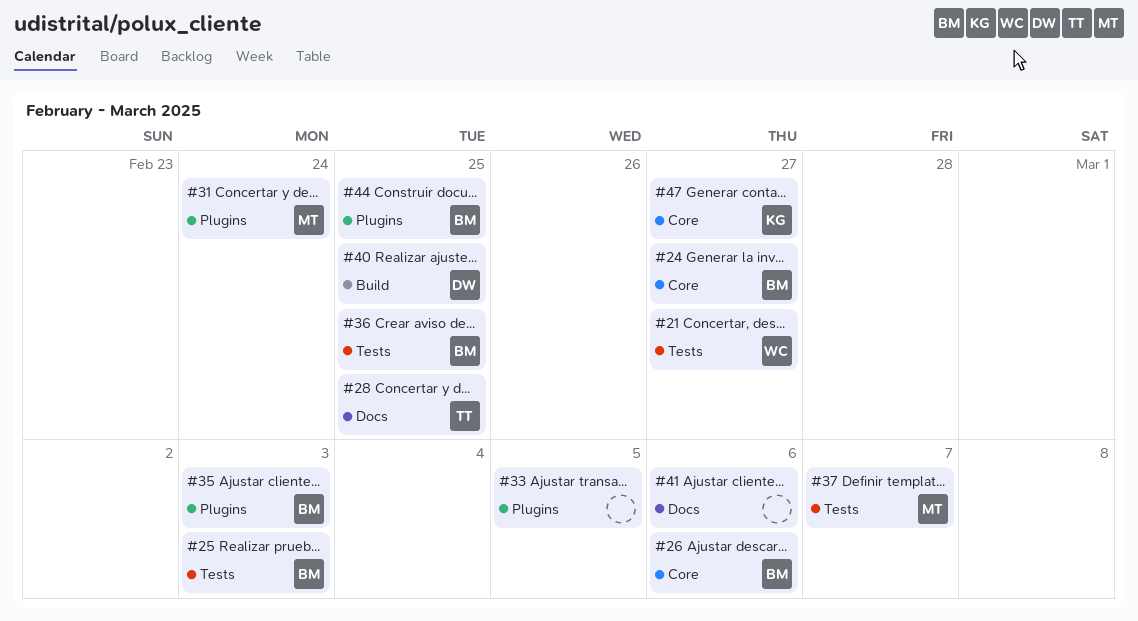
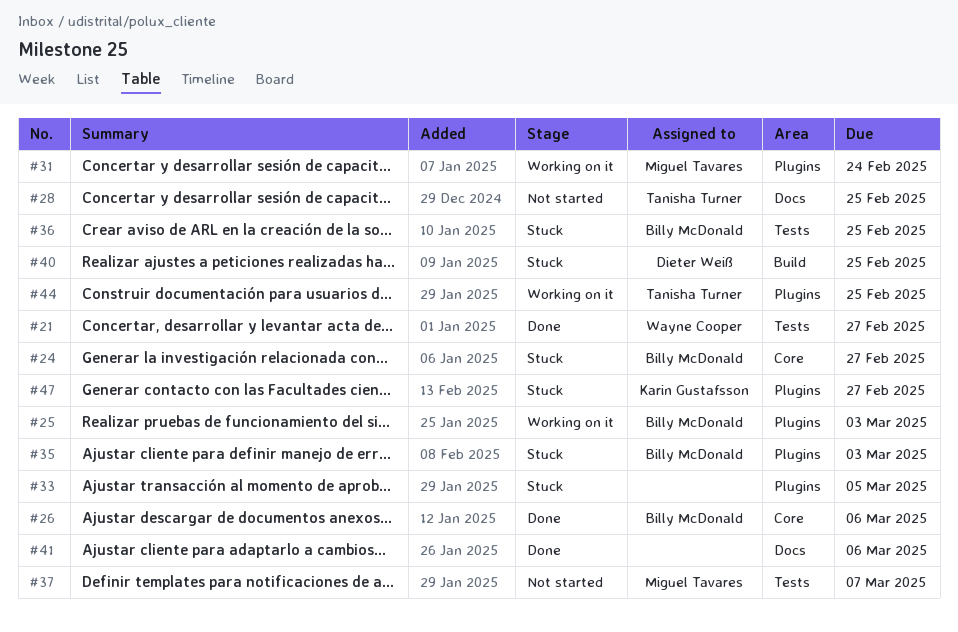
#25, label: Tests -> Plugins
#44, owner: Billy McDonald -> Tanisha Turner
#47, label: Core -> Plugins

